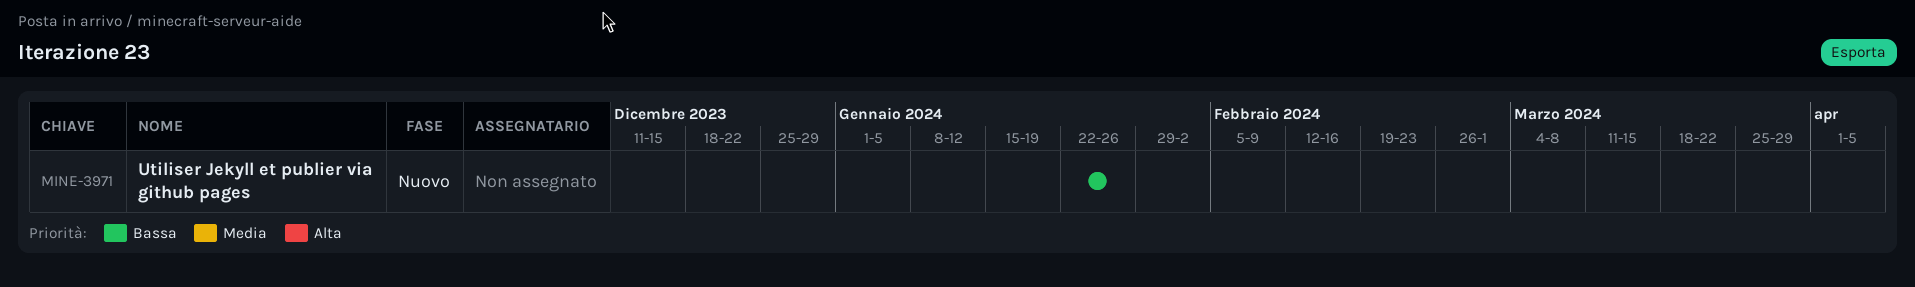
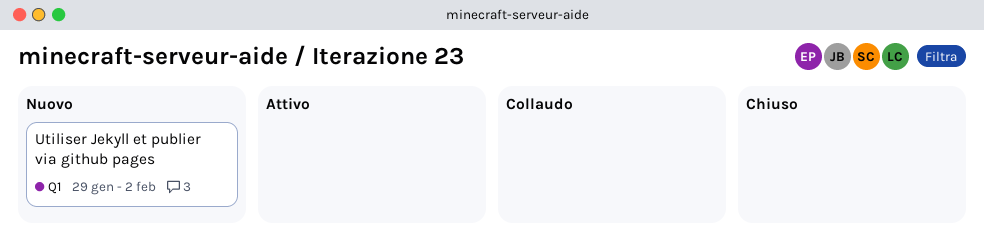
Utiliser Jekyll et publier via github pages, start: Jan 22 -> Jan 29
Utiliser Jekyll et publier via github pages, due: Jan 26 -> Feb 2

